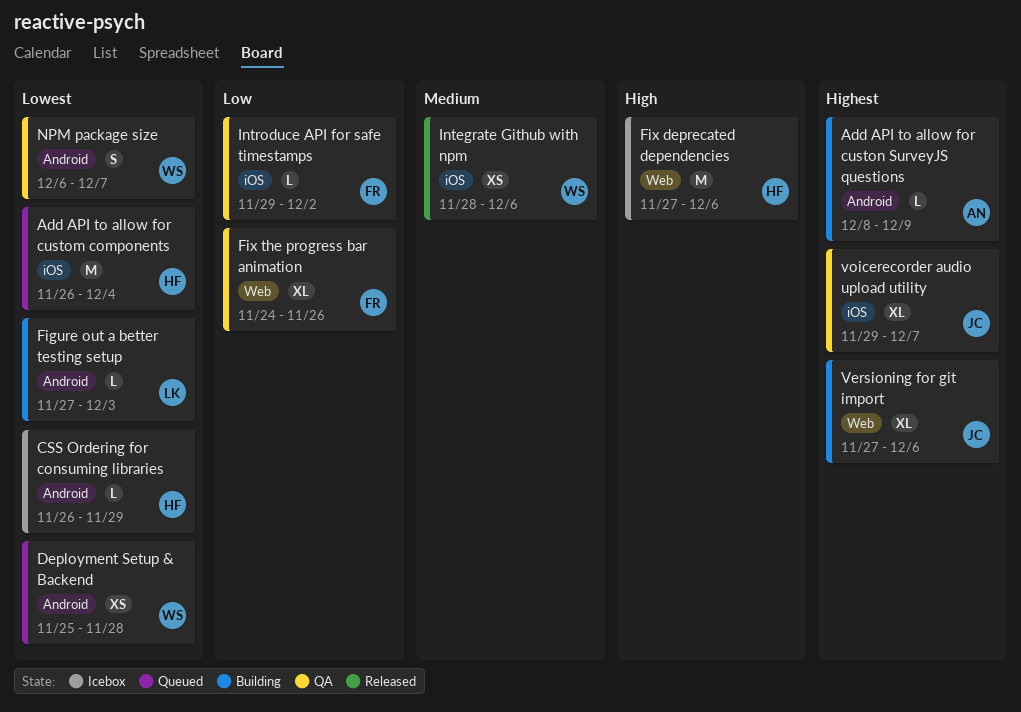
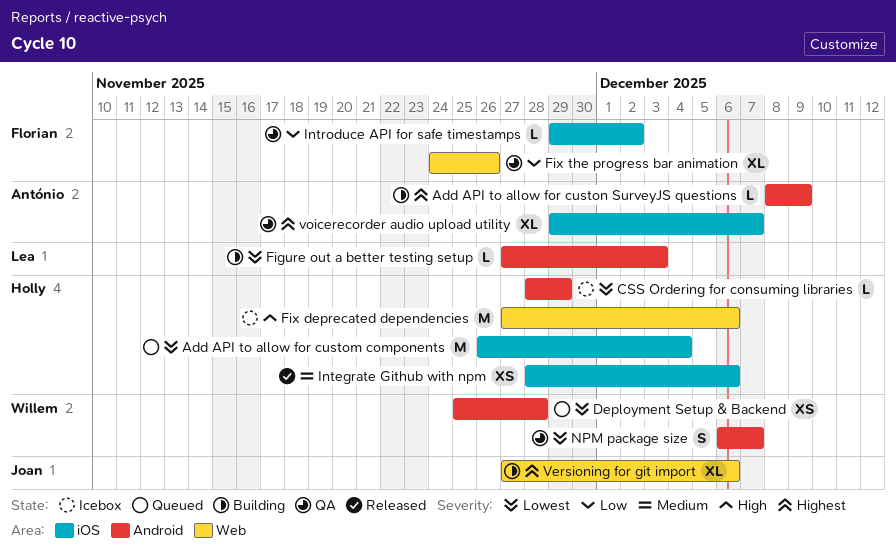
CSS Ordering for consuming libraries, start: Nov 26 -> Nov 28
Integrate Github with npm, owner: Willem -> Holly
voicerecorder audio upload utility, owner: Joan -> António

